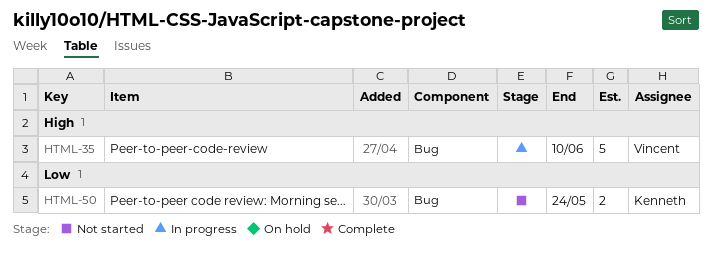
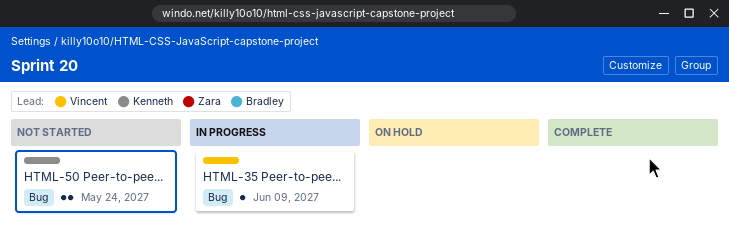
HTML-35, estimate: 5 -> 1
HTML-35, due: Jun 10 -> Jun 9

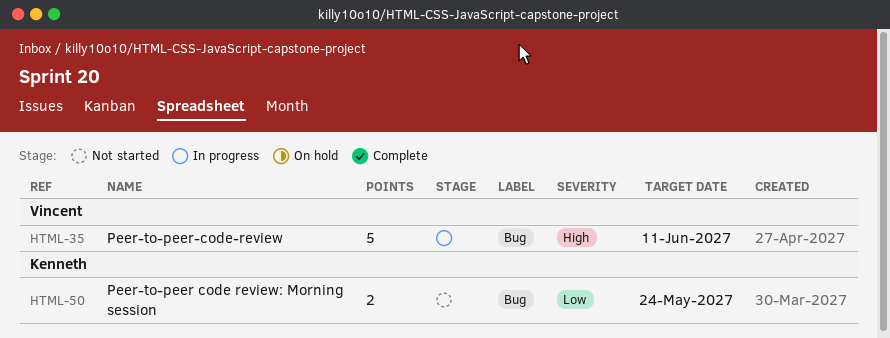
HTML-35, estimate: 1 -> 5
HTML-35, due: Jun 9 -> Jun 11

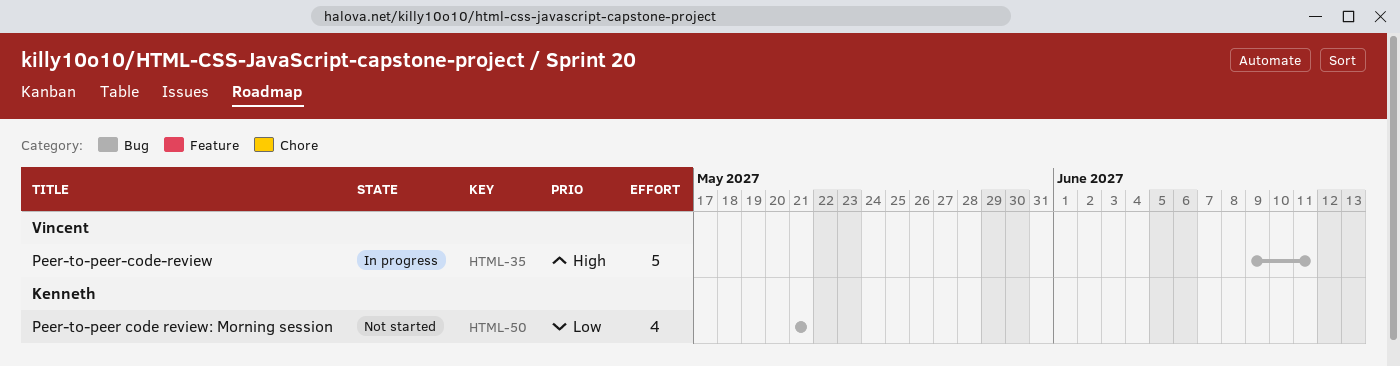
HTML-50, estimate: 2 -> 4
HTML-50, due: May 24 -> May 21

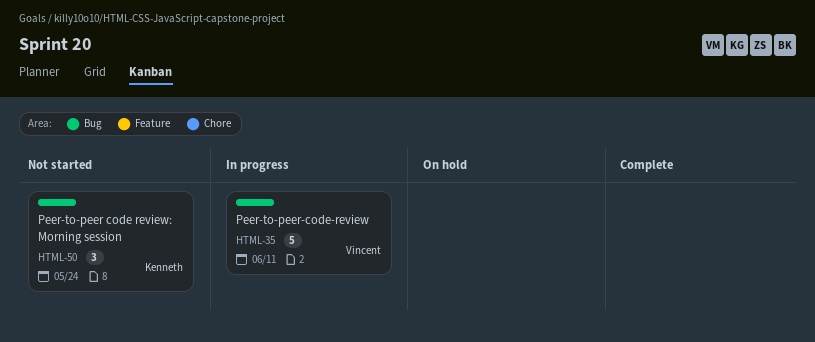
HTML-50, estimate: 4 -> 3
HTML-50, due: May 21 -> May 24

